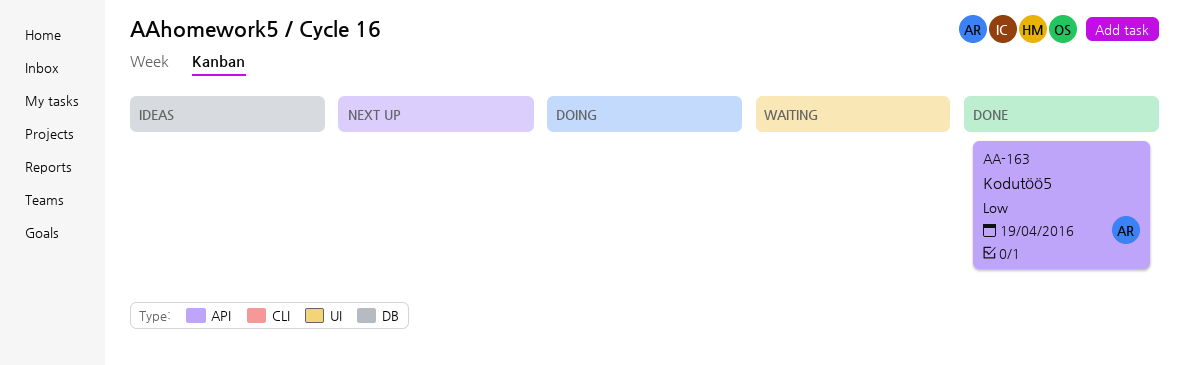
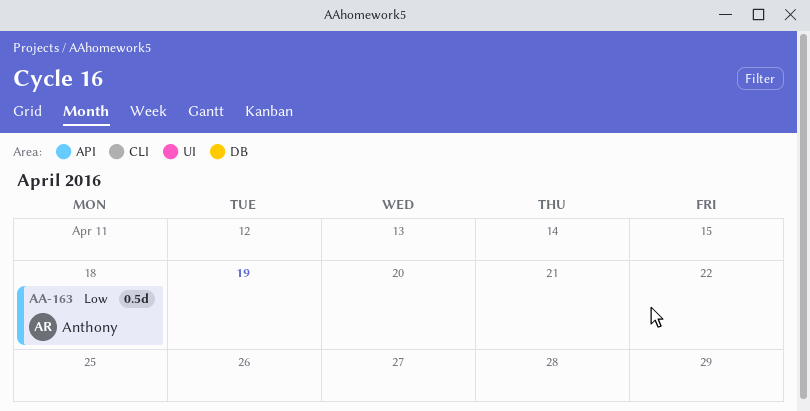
AA-163, due: Apr 19 -> Apr 18

